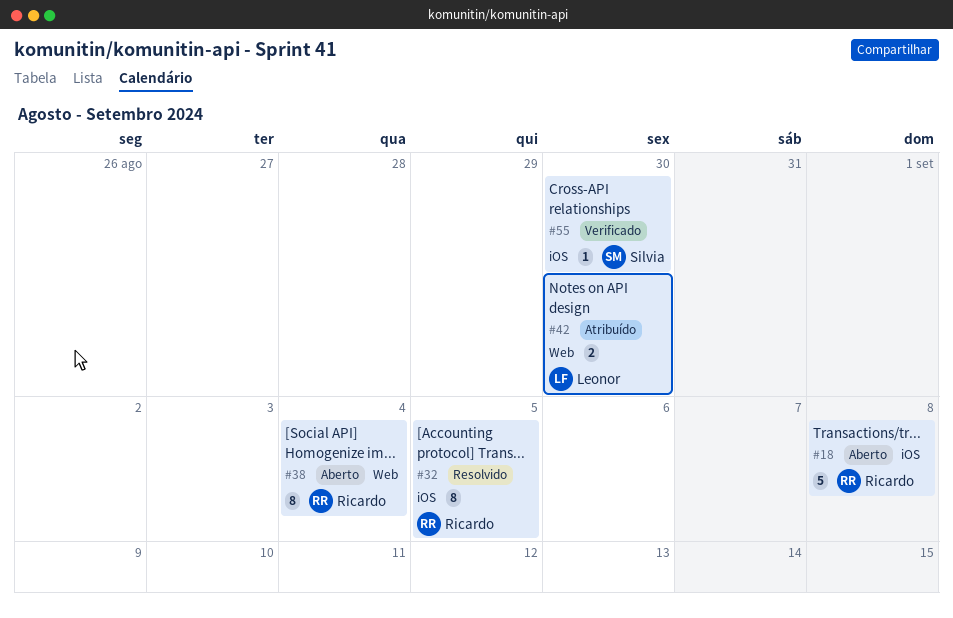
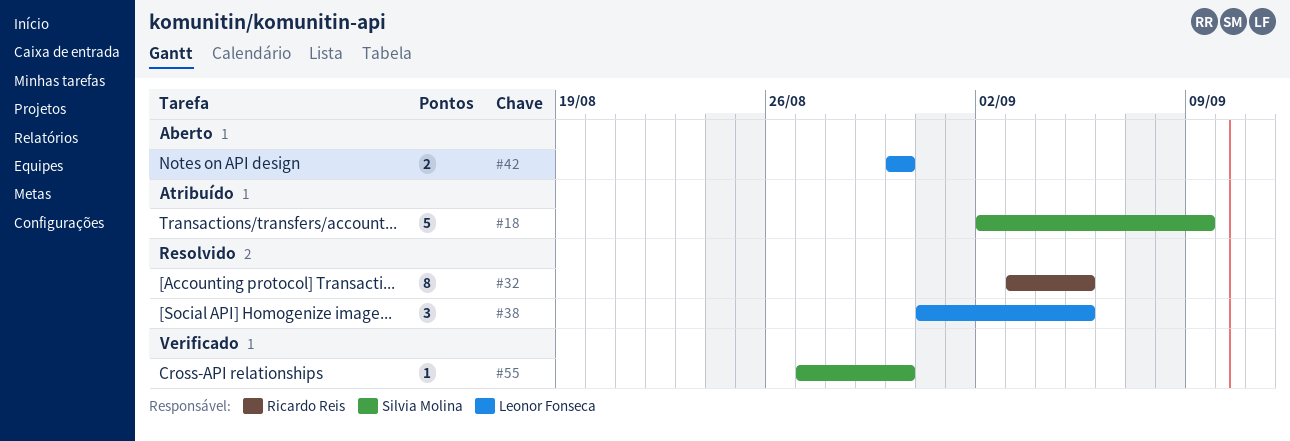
#18, status: Aberto -> Atribuído
#18, owner: Ricardo Reis -> Silvia Molina
#18, due: Sep 8 -> Sep 9
#38, status: Aberto -> Resolvido
#38, owner: Ricardo Reis -> Leonor Fonseca
#38, estimate: 8 -> 3
#38, due: Sep 4 -> Sep 5
#42, status: Atribuído -> Aberto

